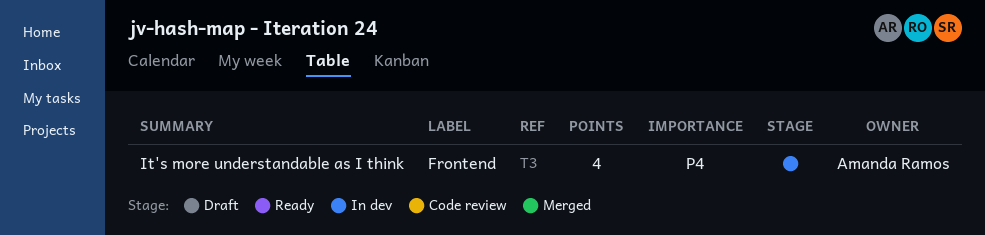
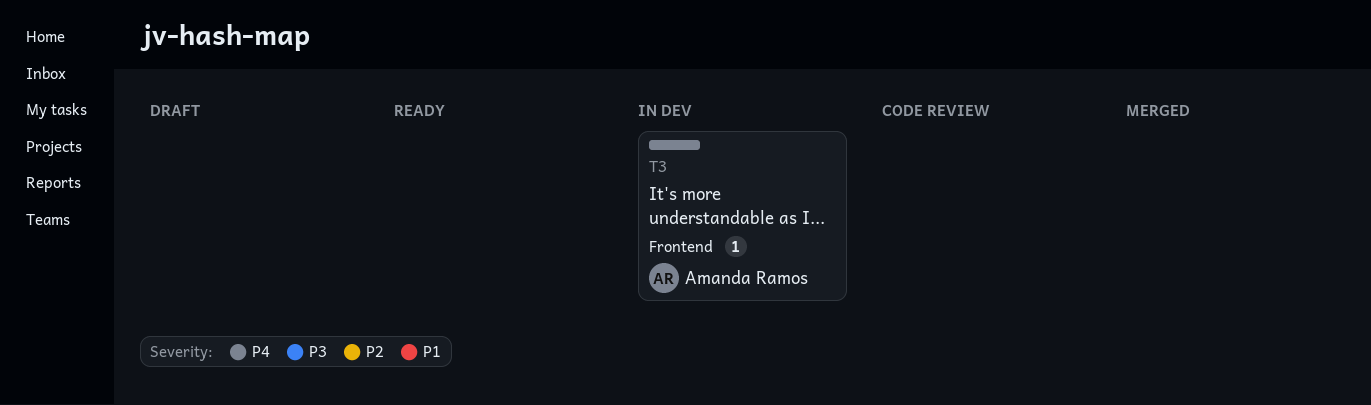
T3, estimate: 4 -> 1

